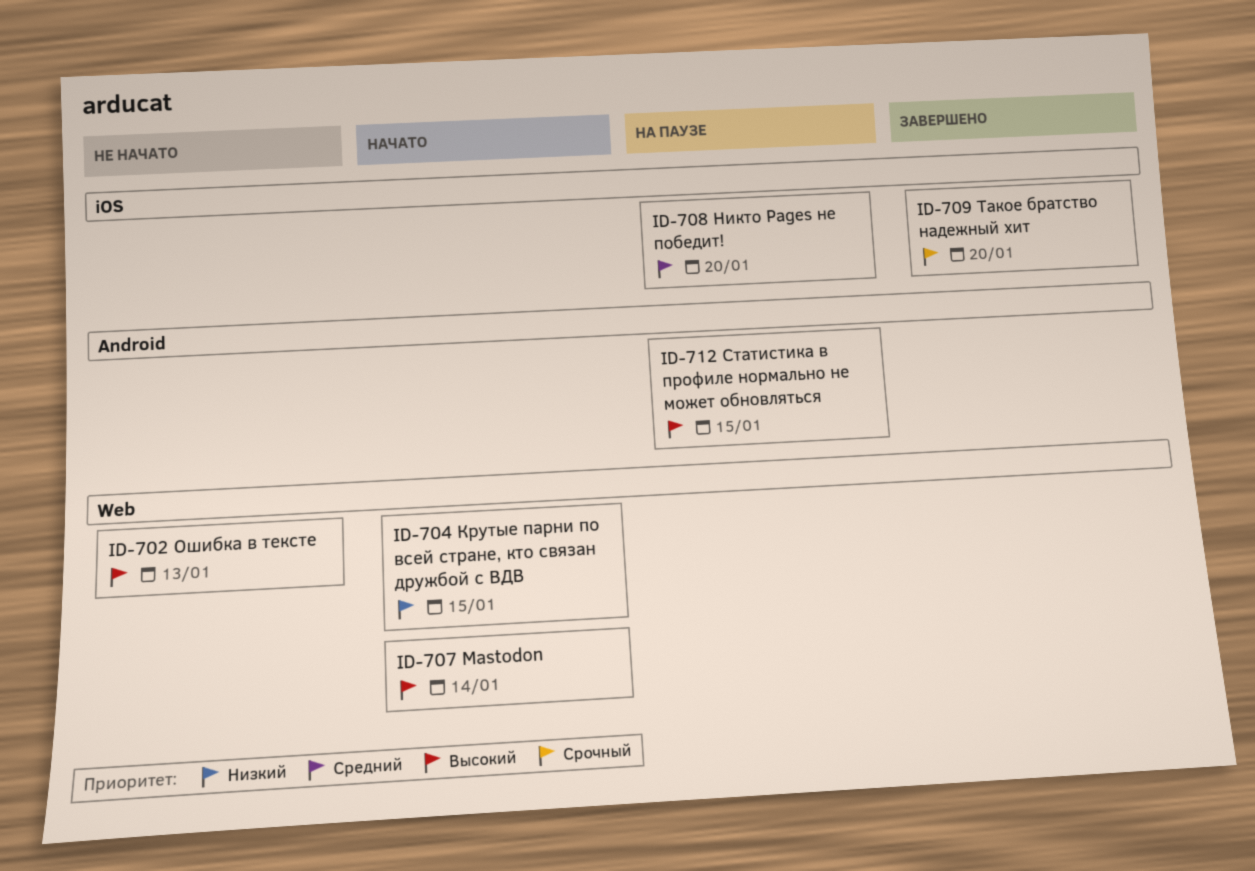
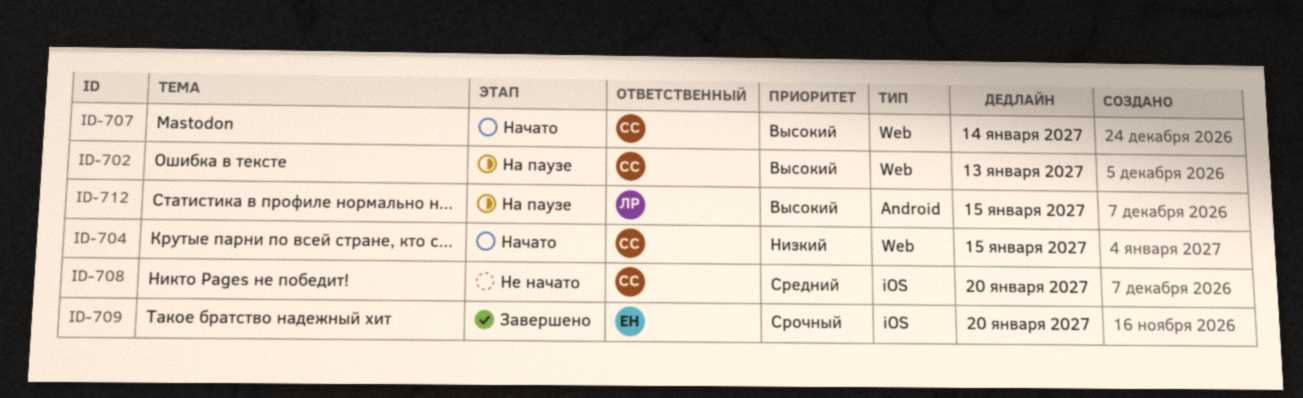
ID-702, status: Не начато -> На паузе
ID-708, status: На паузе -> Не начато

